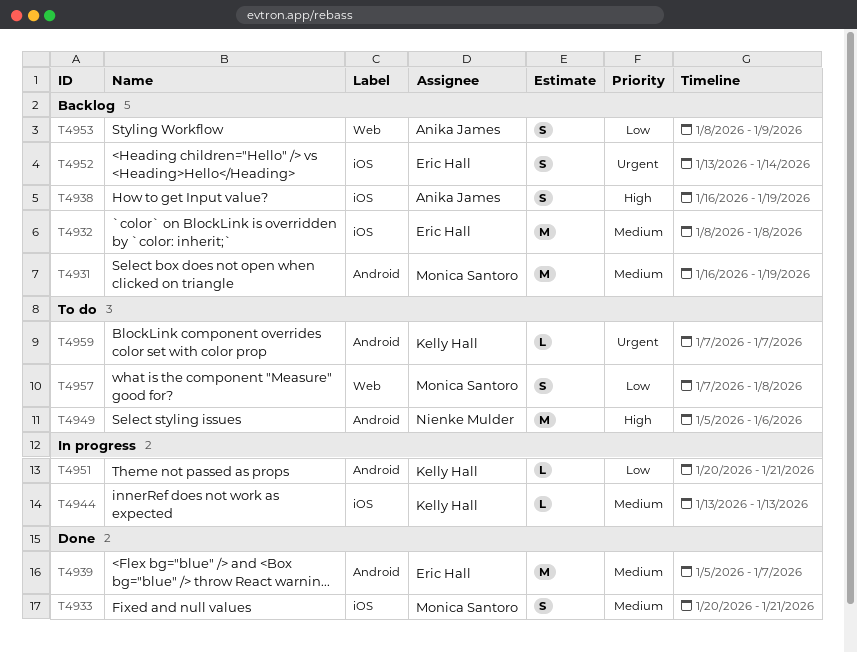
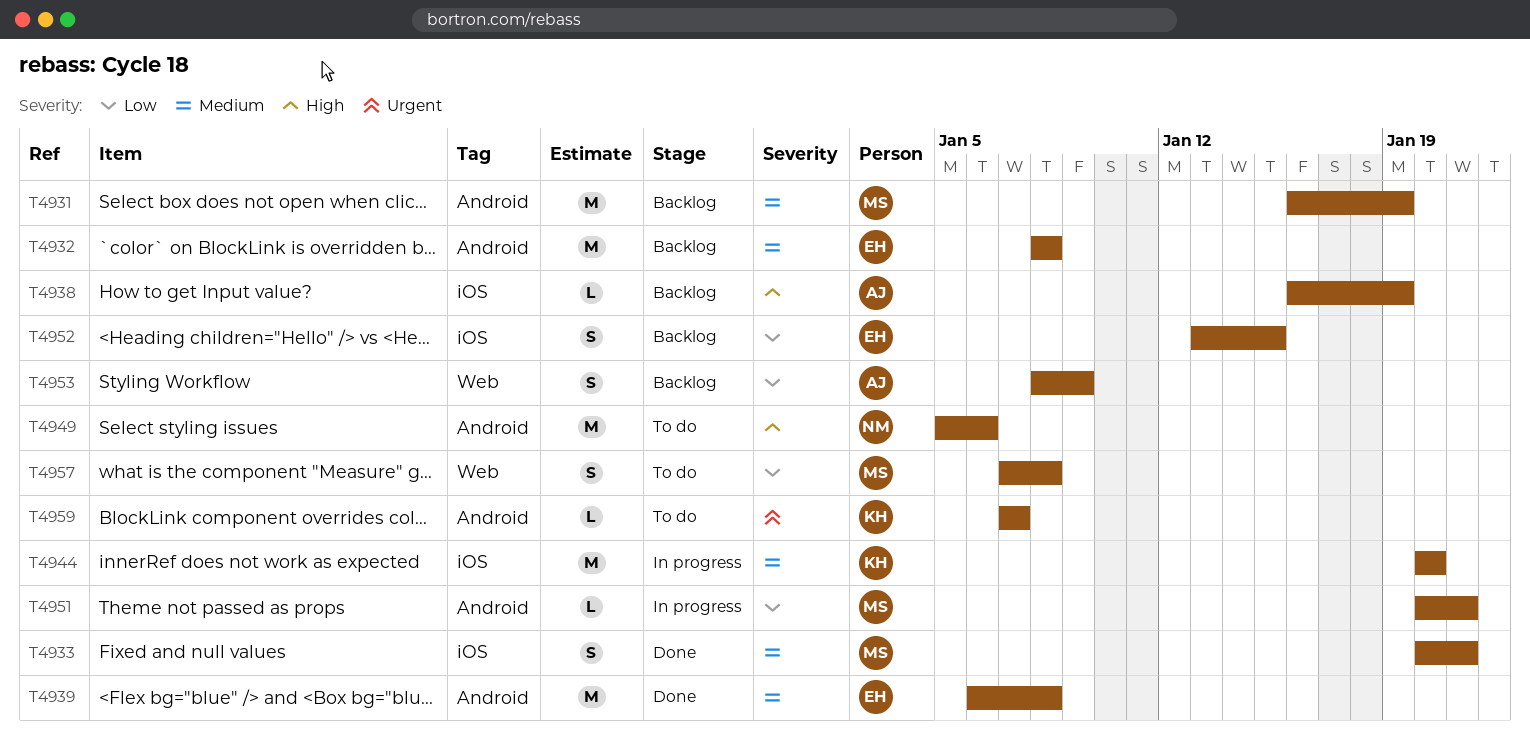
T4932, label: iOS -> Android
T4938, estimate: S -> L
T4939, start: Jan 5 -> Jan 6
T4939, due: Jan 7 -> Jan 8
T4944, estimate: L -> M
T4944, start: Jan 13 -> Jan 20
T4944, due: Jan 13 -> Jan 20
T4951, owner: Kelly Hall -> Monica Santoro
T4952, priority: Urgent -> Low
T4952, due: Jan 14 -> Jan 15

